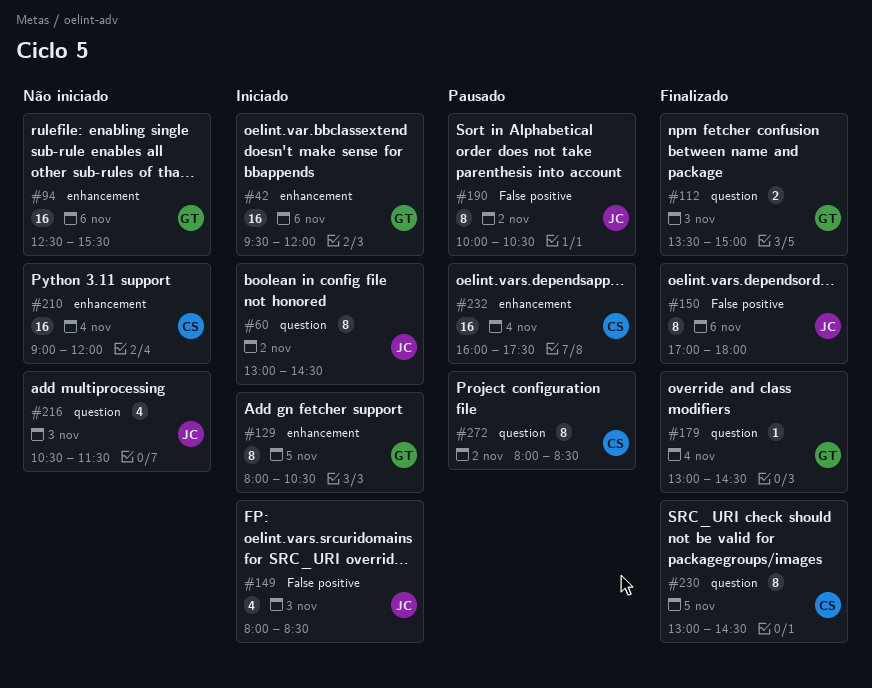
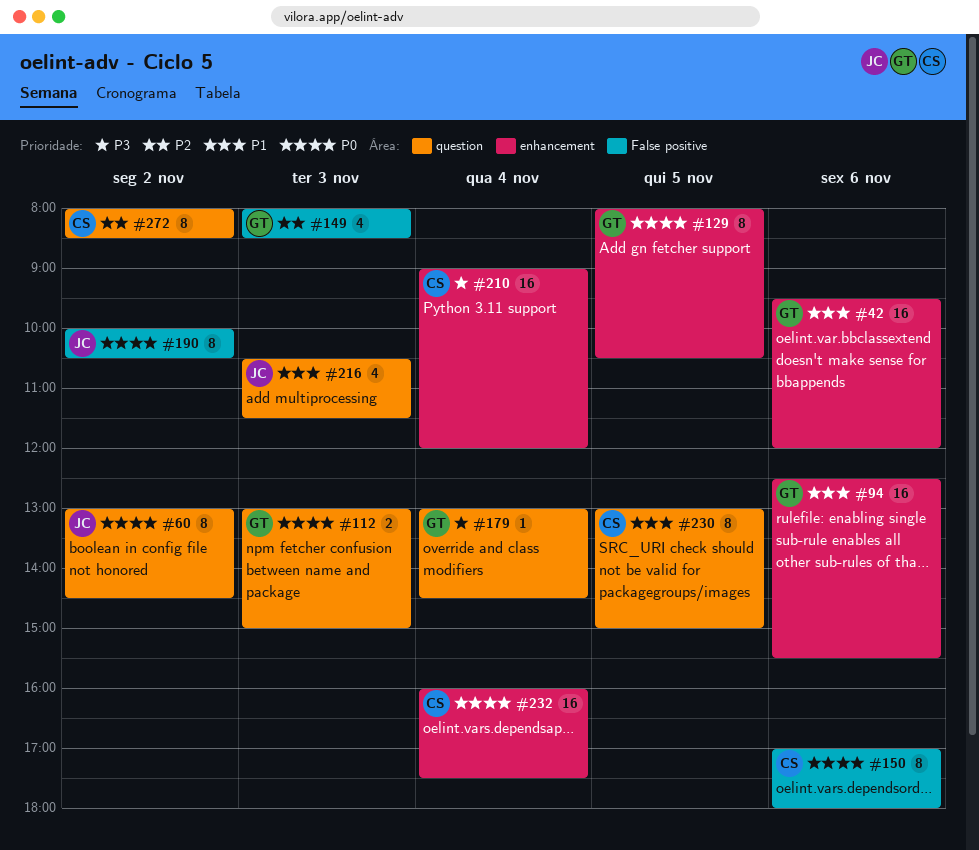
#112, begins: 13:30 -> 13:00
#149, owner: JC -> GT
#150, owner: JC -> CS
#230, ends: 14:30 -> 15:00

